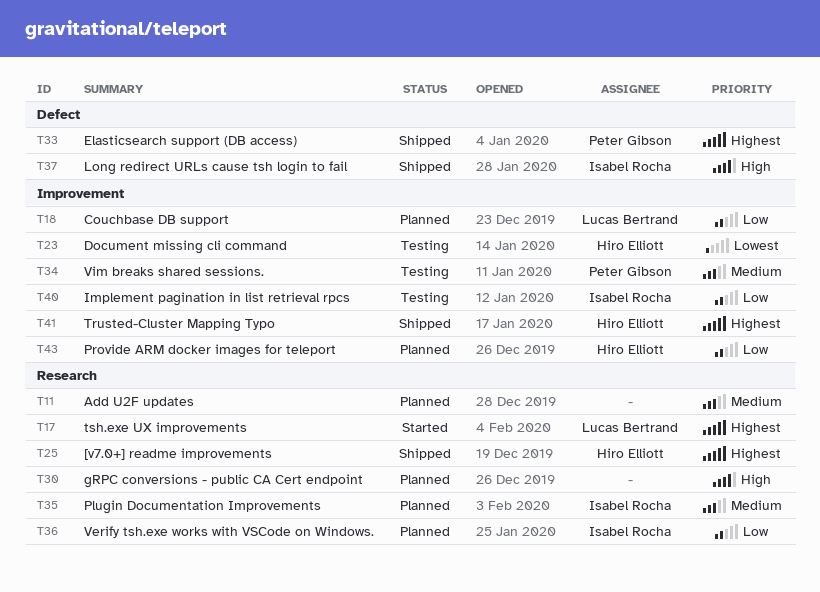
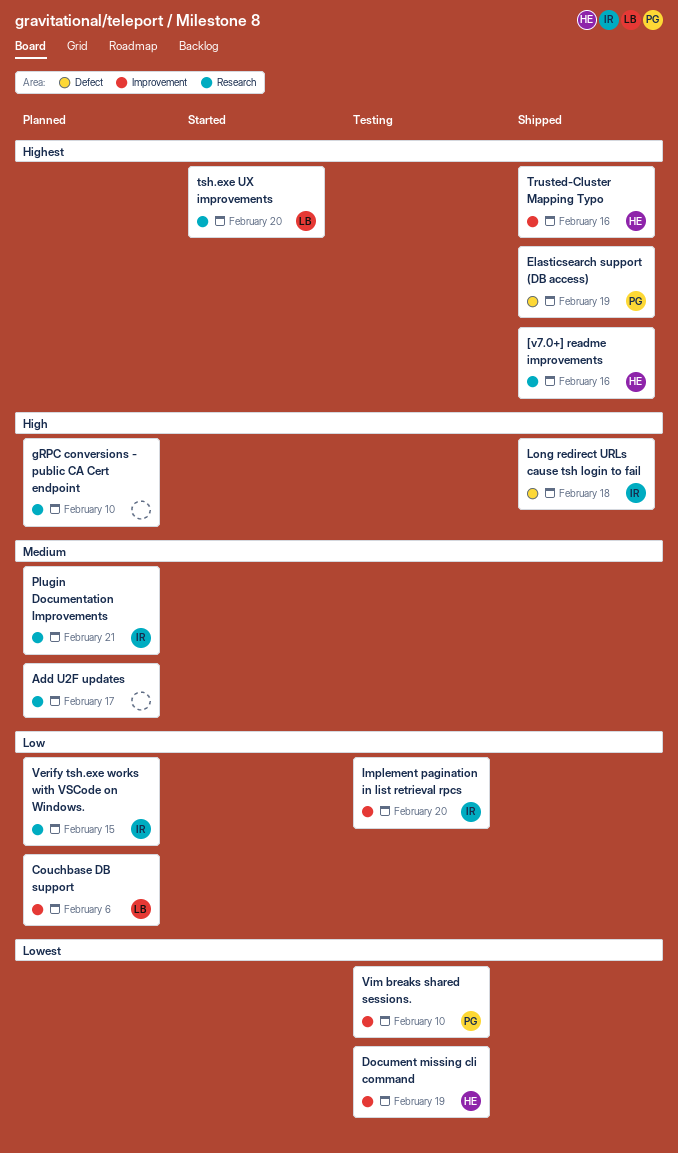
Provide ARM docker images for teleport: present -> none
Vim breaks shared sessions., priority: Medium -> Lowest

